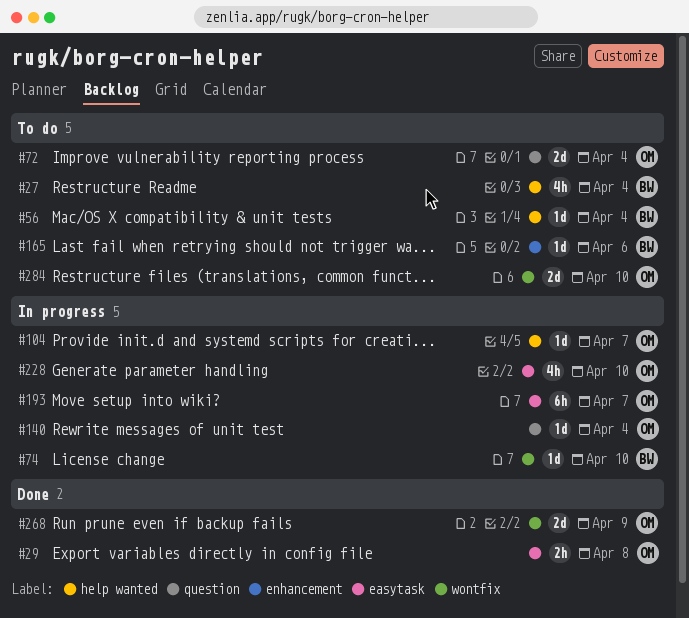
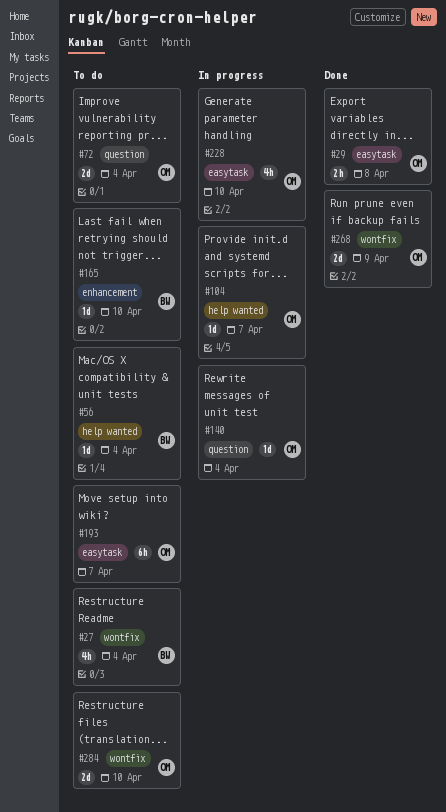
#27, label: help wanted -> wontfix
#74: present -> none
#165, due: Apr 6 -> Apr 10
#193, status: In progress -> To do

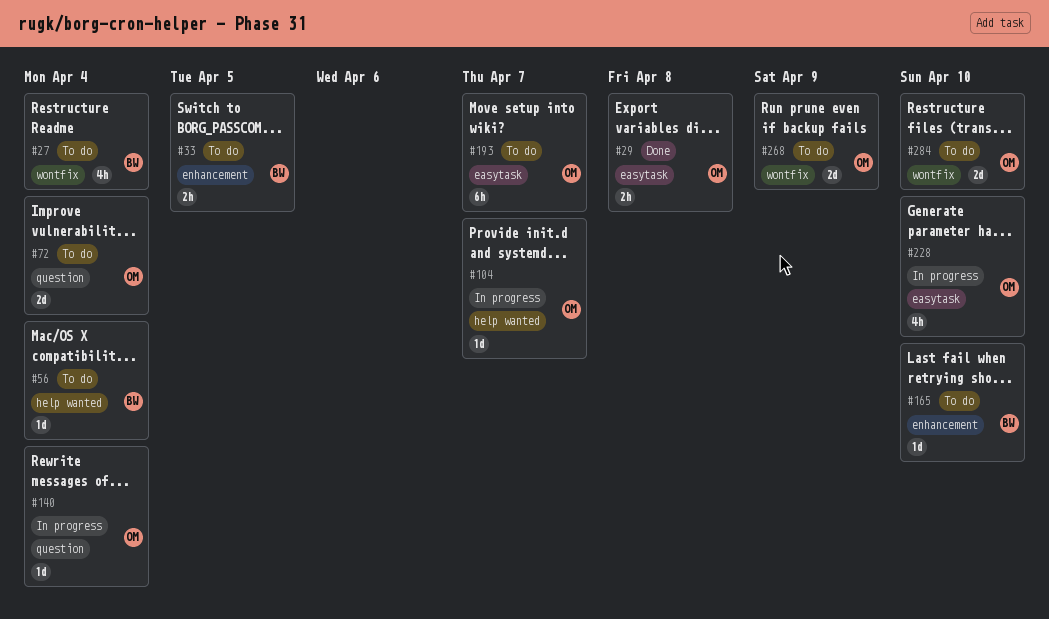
#33: none -> present
#268, status: Done -> To do

